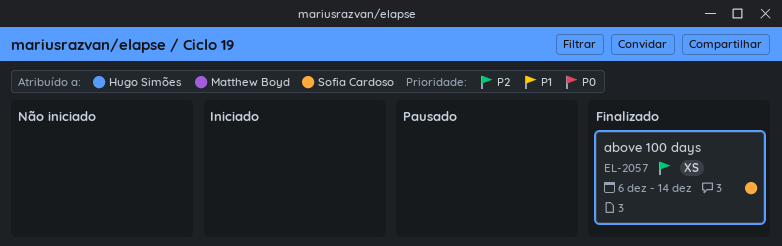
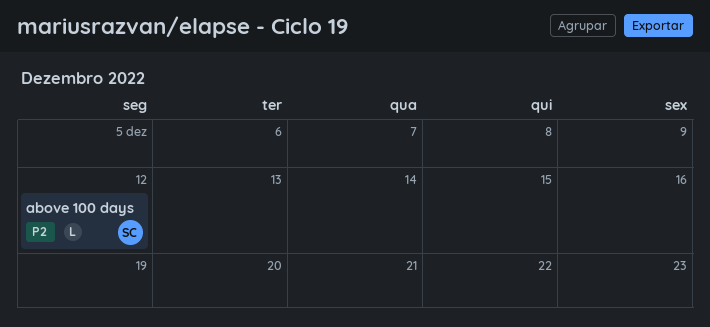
above 100 days, estimate: XS -> L
above 100 days, due: Dec 14 -> Dec 12

